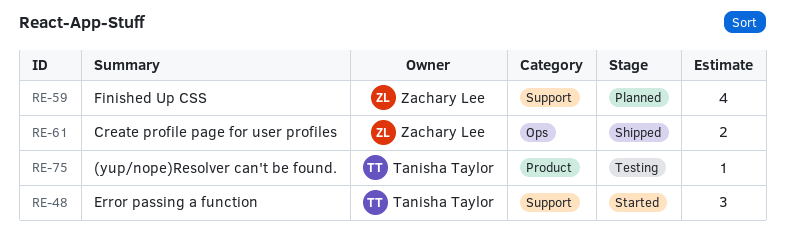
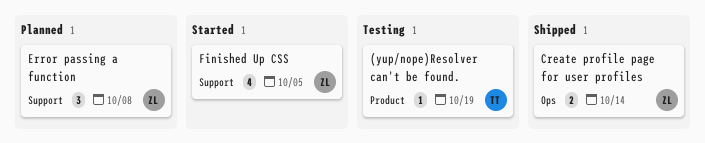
Error passing a function, status: Started -> Planned
Error passing a function, owner: Tanisha Taylor -> Zachary Lee
Finished Up CSS, status: Planned -> Started

